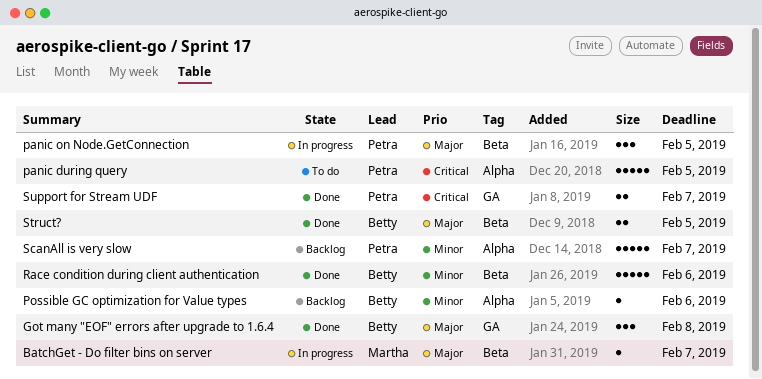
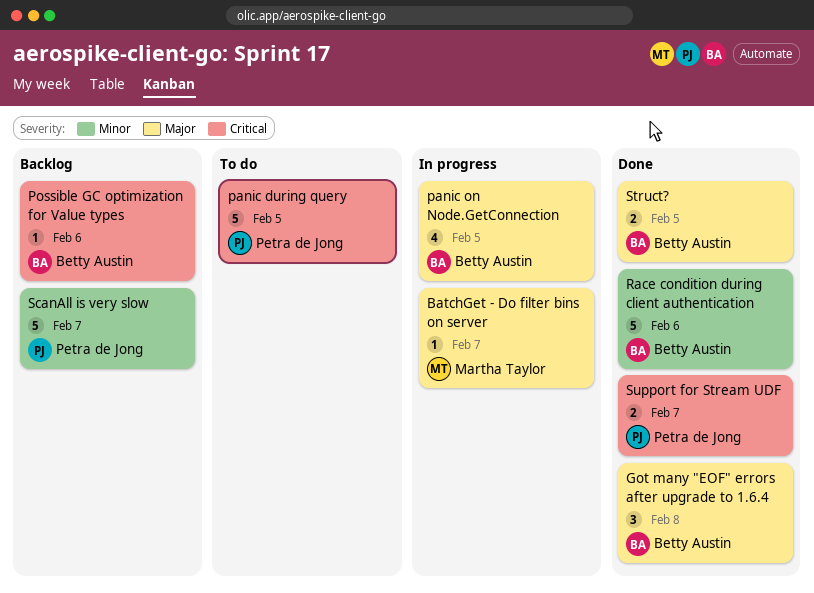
panic on Node.GetConnection, owner: Petra de Jong -> Betty Austin
panic on Node.GetConnection, estimate: 3 -> 4
Possible GC optimization for Value types, priority: Minor -> Critical

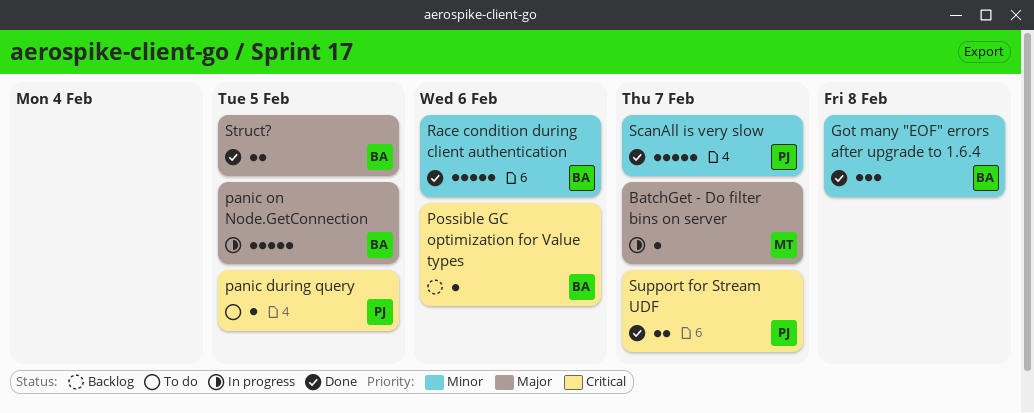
Got many "EOF" errors after upgrade to 1.6.4, priority: Major -> Minor
panic during query, estimate: 5 -> 1
panic on Node.GetConnection, estimate: 4 -> 5
ScanAll is very slow, status: Backlog -> Done

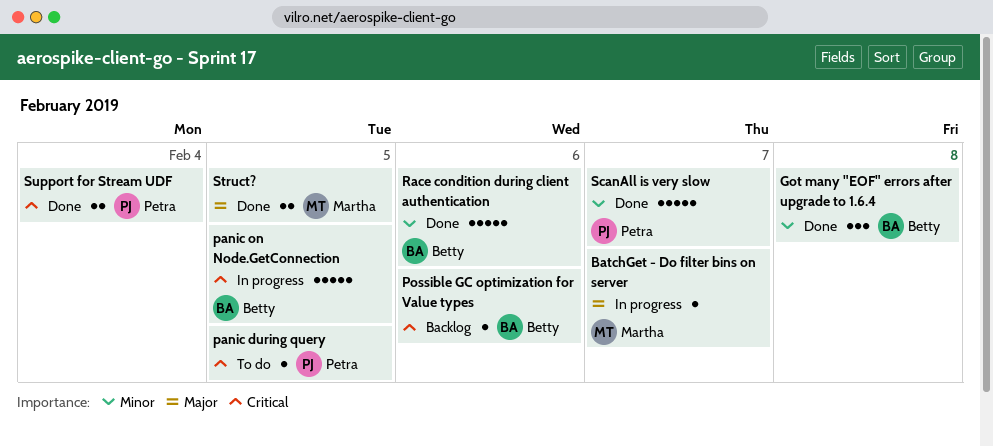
panic on Node.GetConnection, priority: Major -> Critical
Struct?, owner: Betty -> Martha
Support for Stream UDF, due: Feb 7 -> Feb 4

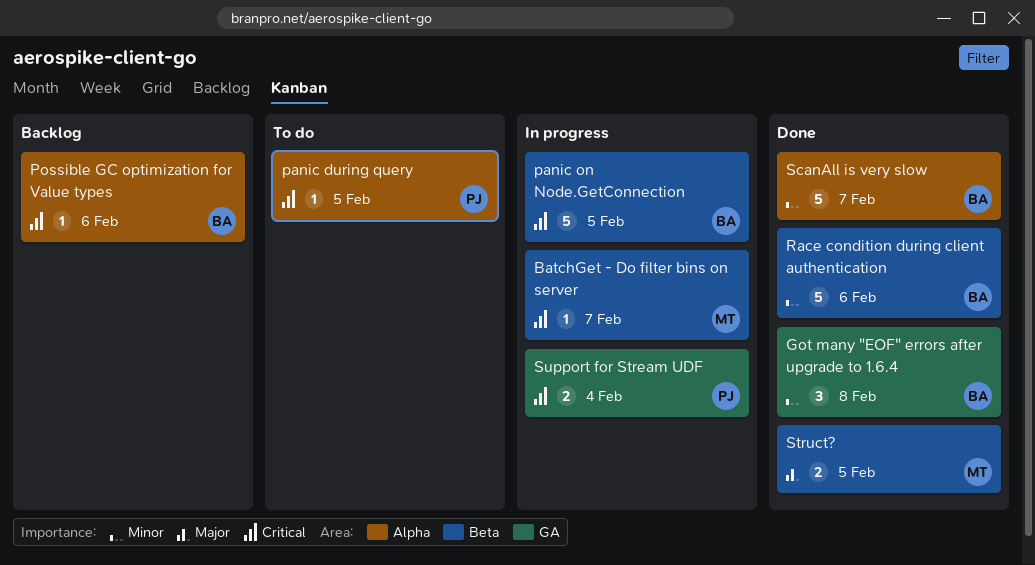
BatchGet - Do filter bins on server, priority: Major -> Critical
ScanAll is very slow, owner: Petra -> Betty
Support for Stream UDF, status: Done -> In progress

